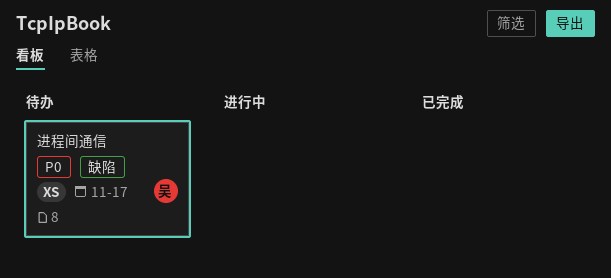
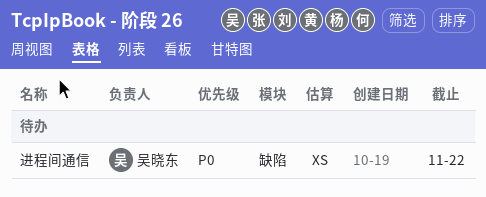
进程间通信, due: Nov 17 -> Nov 22

